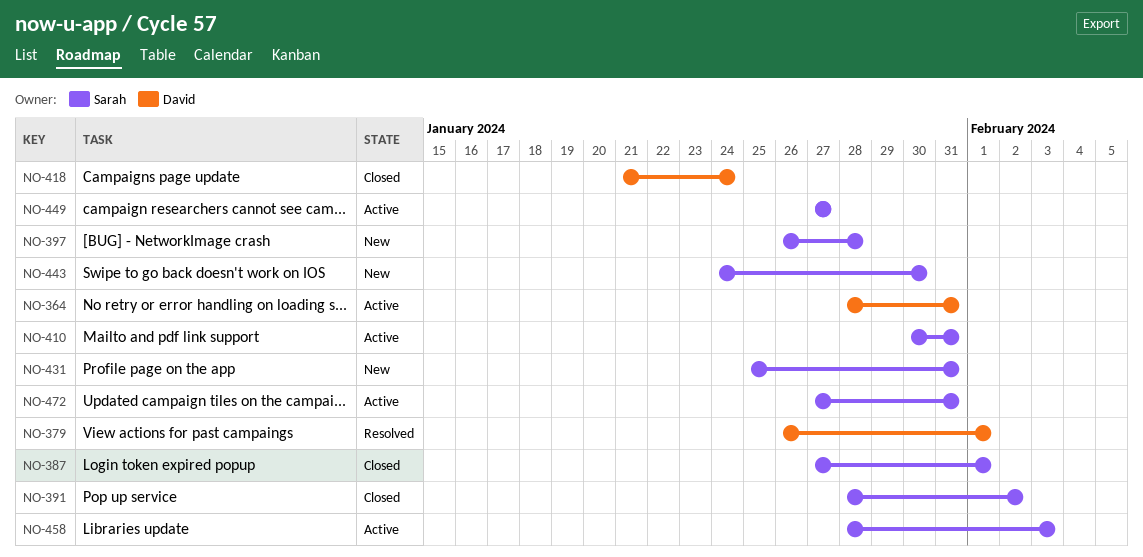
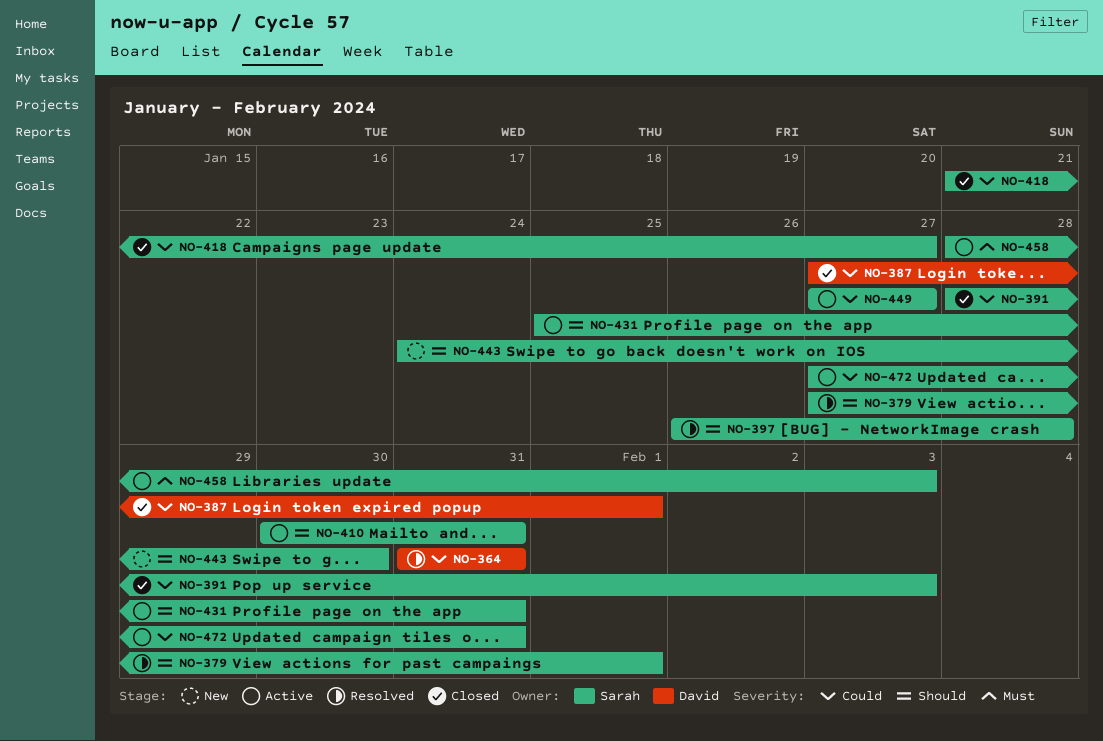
NO-364, status: Active -> Resolved
NO-364, start: Jan 28 -> Jan 31
NO-379, owner: David -> Sarah
NO-379, start: Jan 26 -> Jan 27
NO-387, owner: Sarah -> David
NO-391, due: Feb 2 -> Feb 3
NO-397, status: New -> Resolved
NO-418, owner: David -> Sarah
NO-418, due: Jan 24 -> Jan 27
NO-431, status: New -> Active

